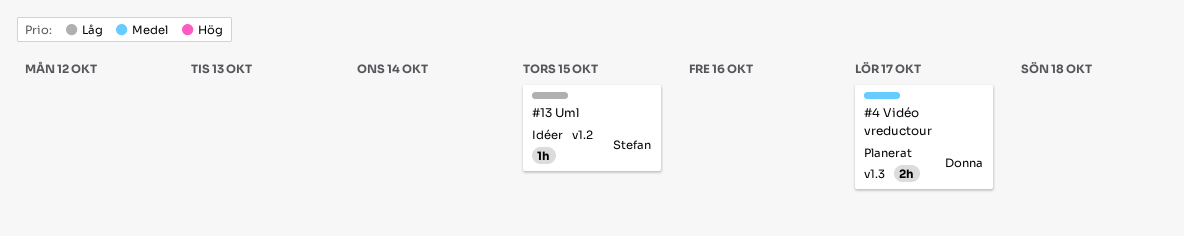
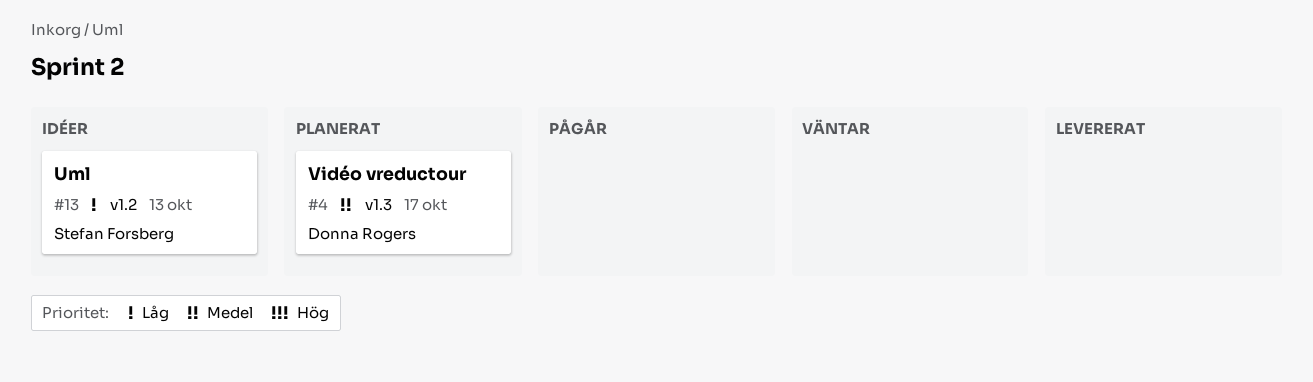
#13, due: Oct 15 -> Oct 13

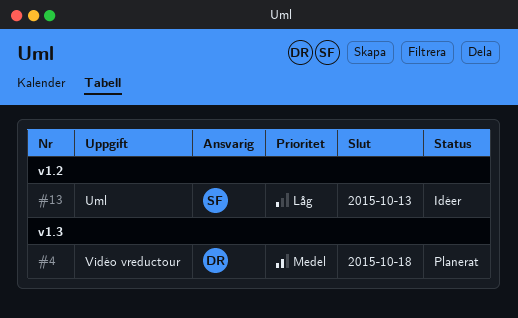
#4, due: Oct 17 -> Oct 18

